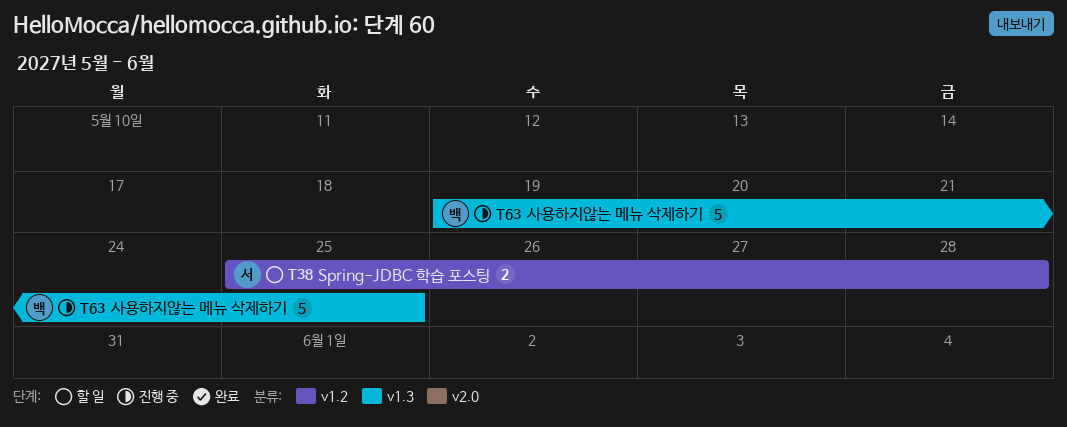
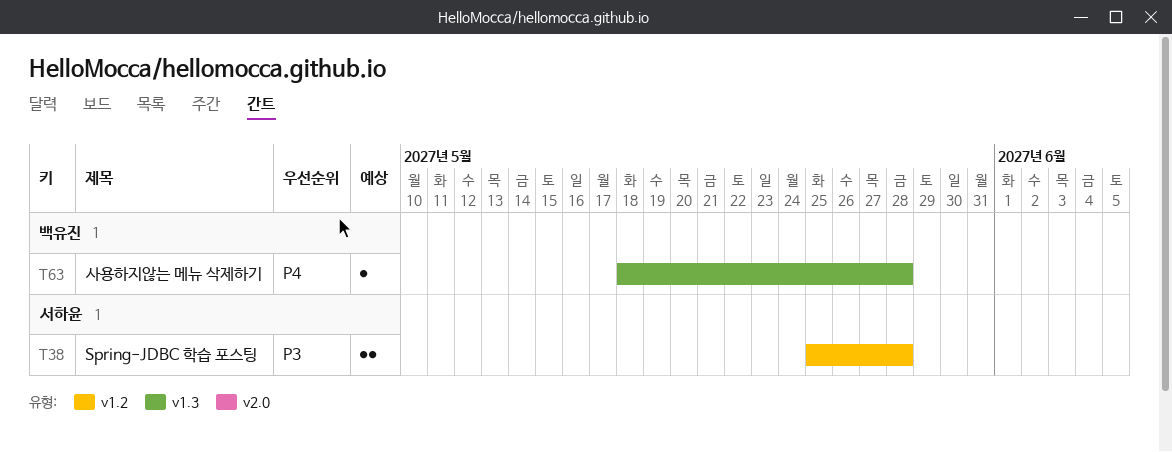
T63, estimate: 5 -> 1
T63, start: May 19 -> May 18
T63, due: May 25 -> May 28

